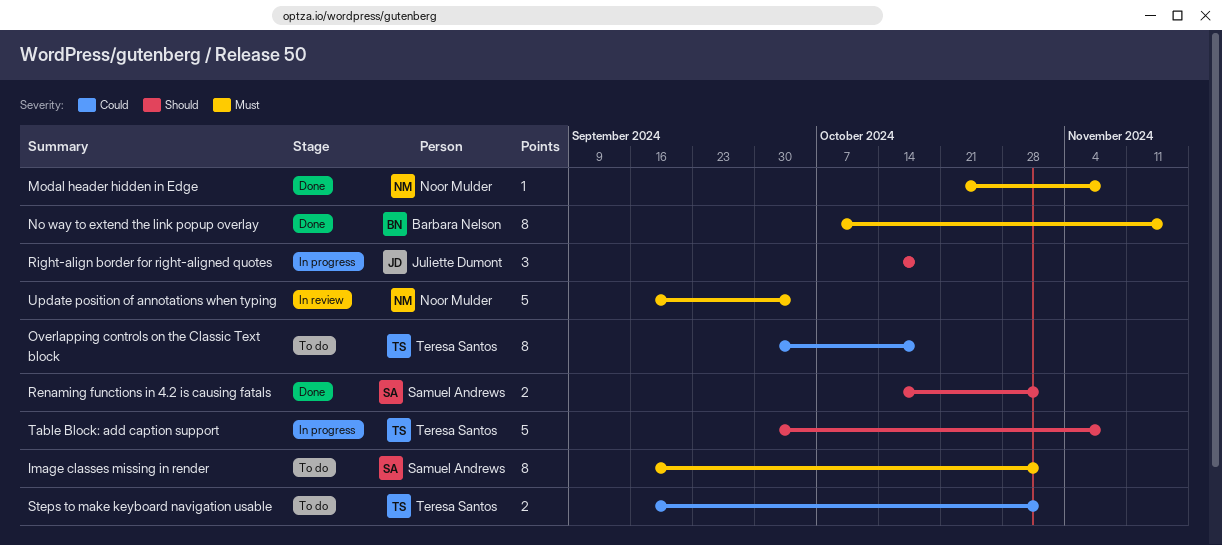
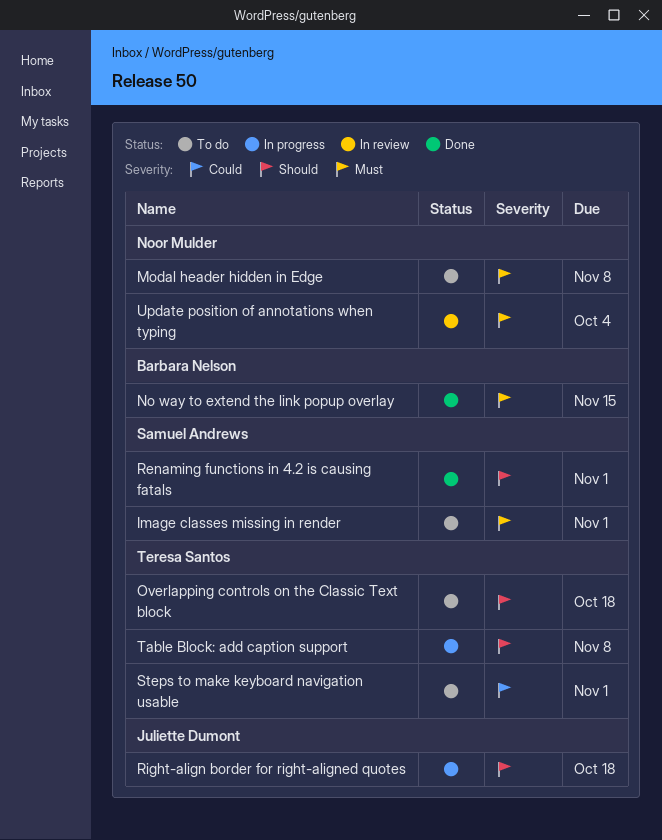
Modal header hidden in Edge, status: Done -> To do
Overlapping controls on the Classic Text block, priority: Could -> Should

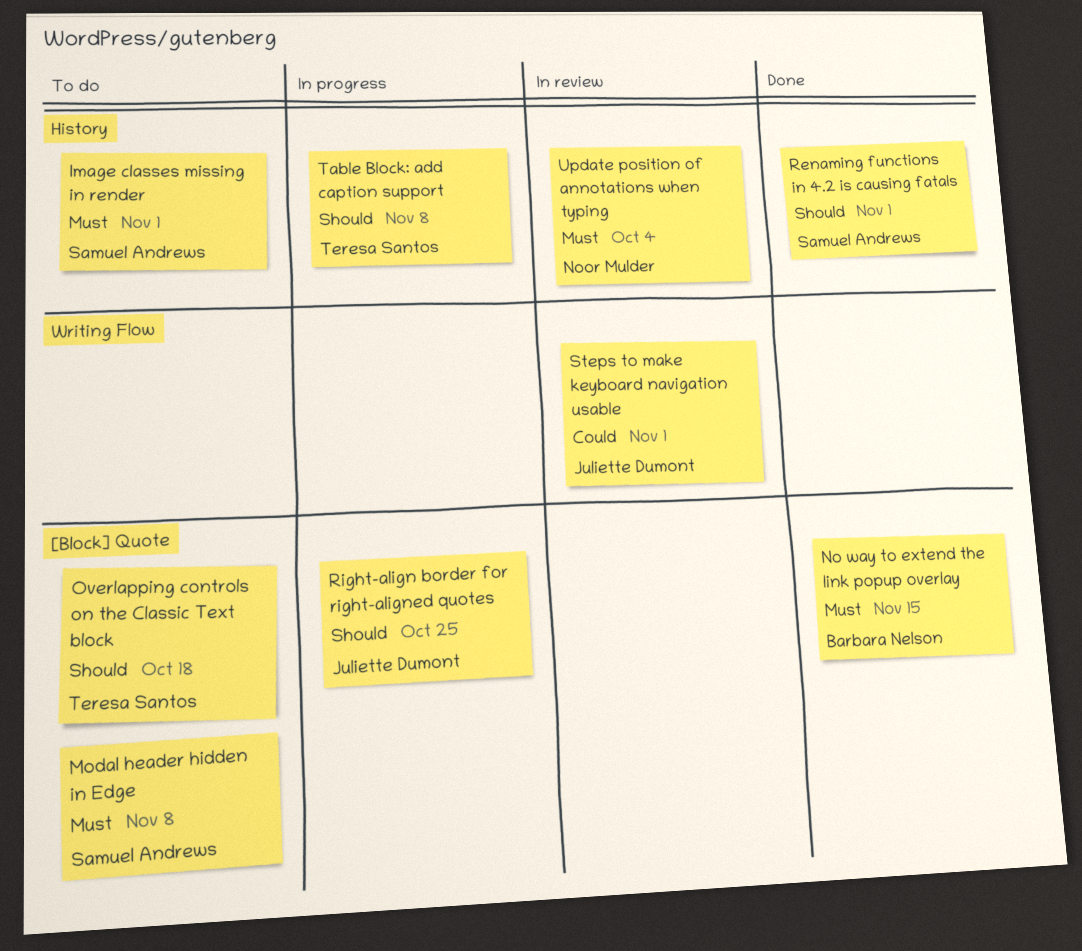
Modal header hidden in Edge, owner: Noor Mulder -> Samuel Andrews
Right-align border for right-aligned quotes, due: Oct 18 -> Oct 25
Steps to make keyboard navigation usable, status: To do -> In review
Steps to make keyboard navigation usable, owner: Teresa Santos -> Juliette Dumont

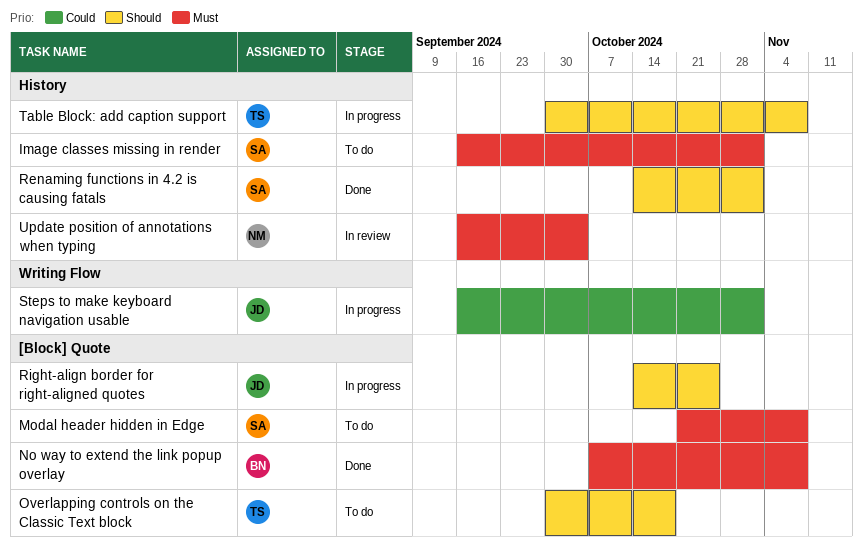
No way to extend the link popup overlay, due: Nov 15 -> Nov 8
Steps to make keyboard navigation usable, status: In review -> In progress

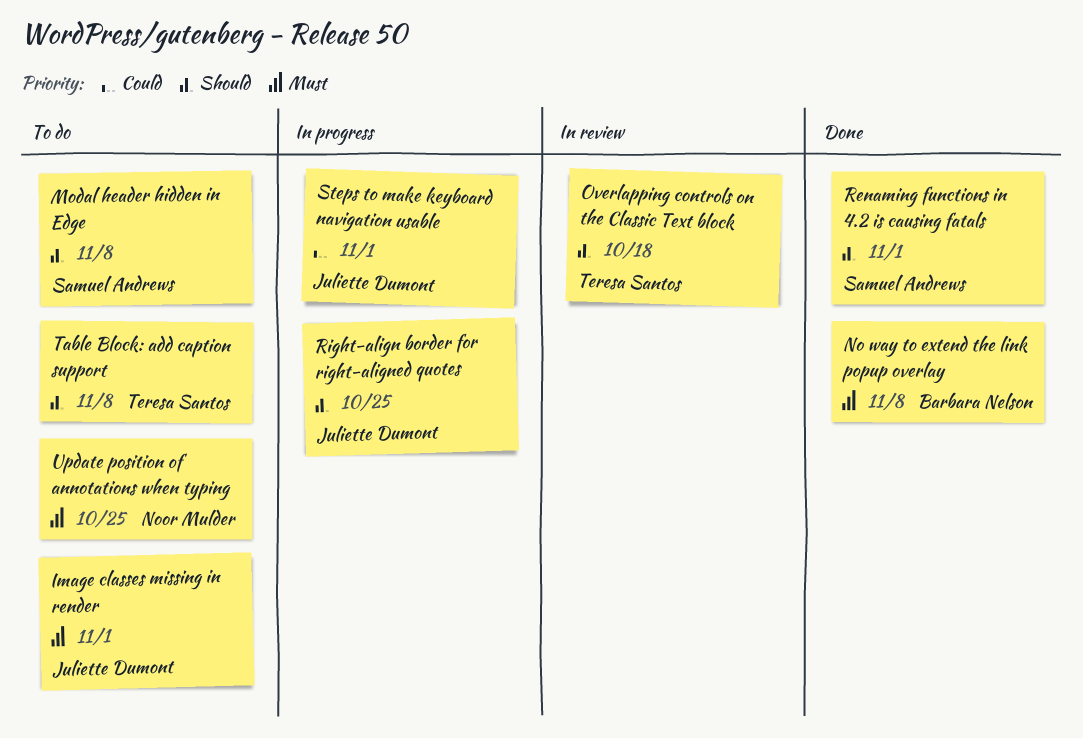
Image classes missing in render, owner: Samuel Andrews -> Juliette Dumont
Modal header hidden in Edge, priority: Must -> Should
Overlapping controls on the Classic Text block, status: To do -> In review
Table Block: add caption support, status: In progress -> To do
Update position of annotations when typing, status: In review -> To do
Update position of annotations when typing, due: Oct 4 -> Oct 25

